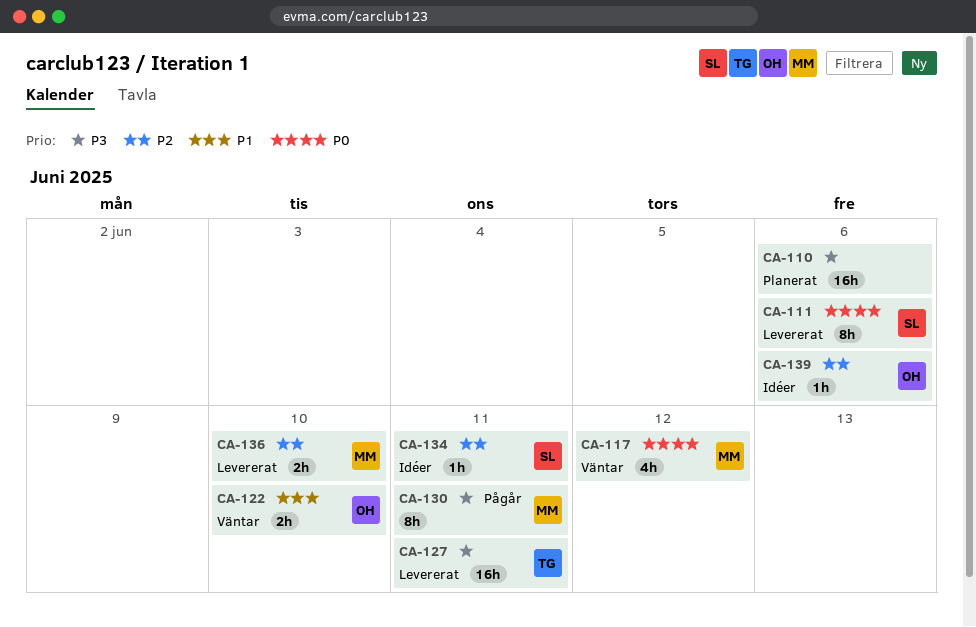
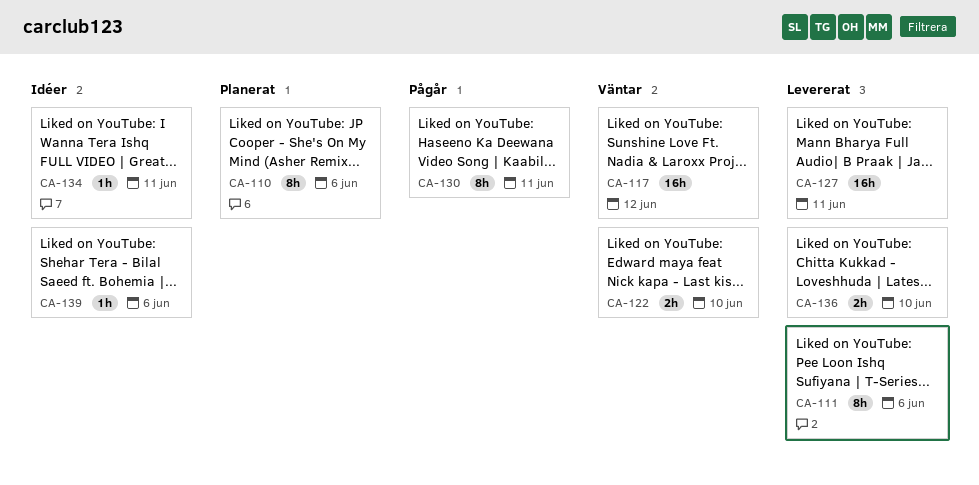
CA-110, estimate: 16h -> 8h
CA-117, estimate: 4h -> 16h

